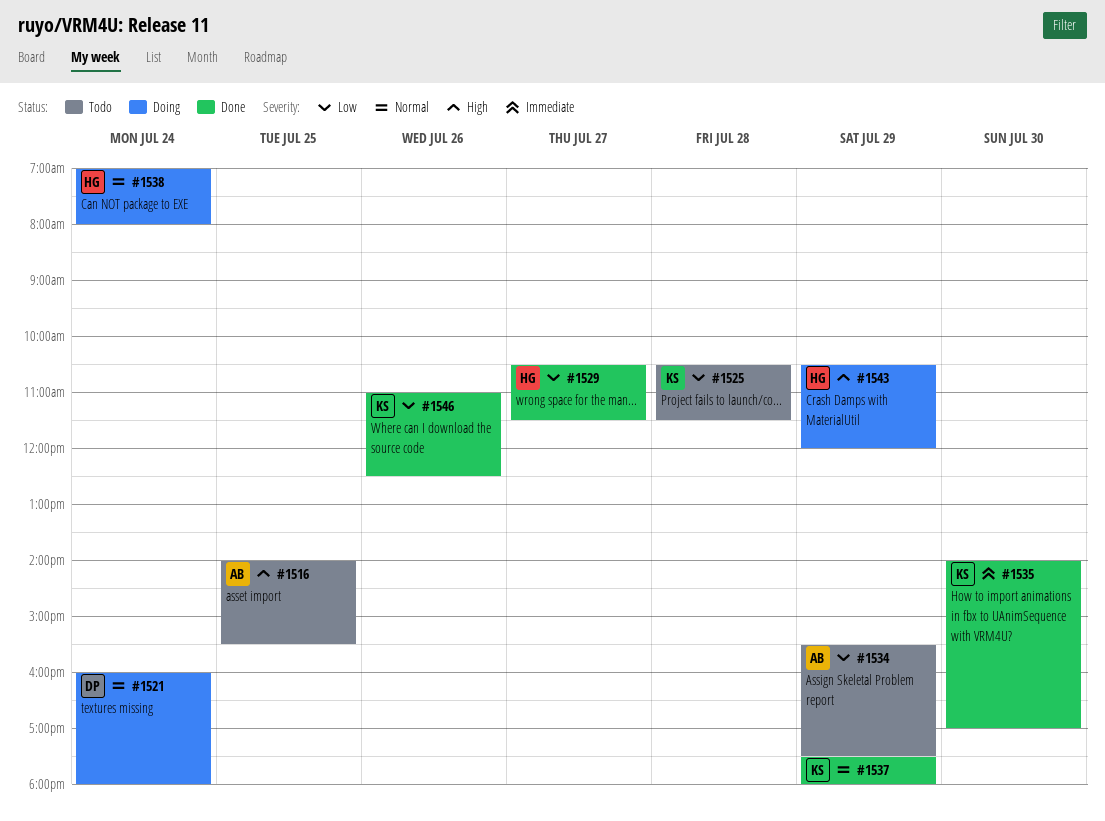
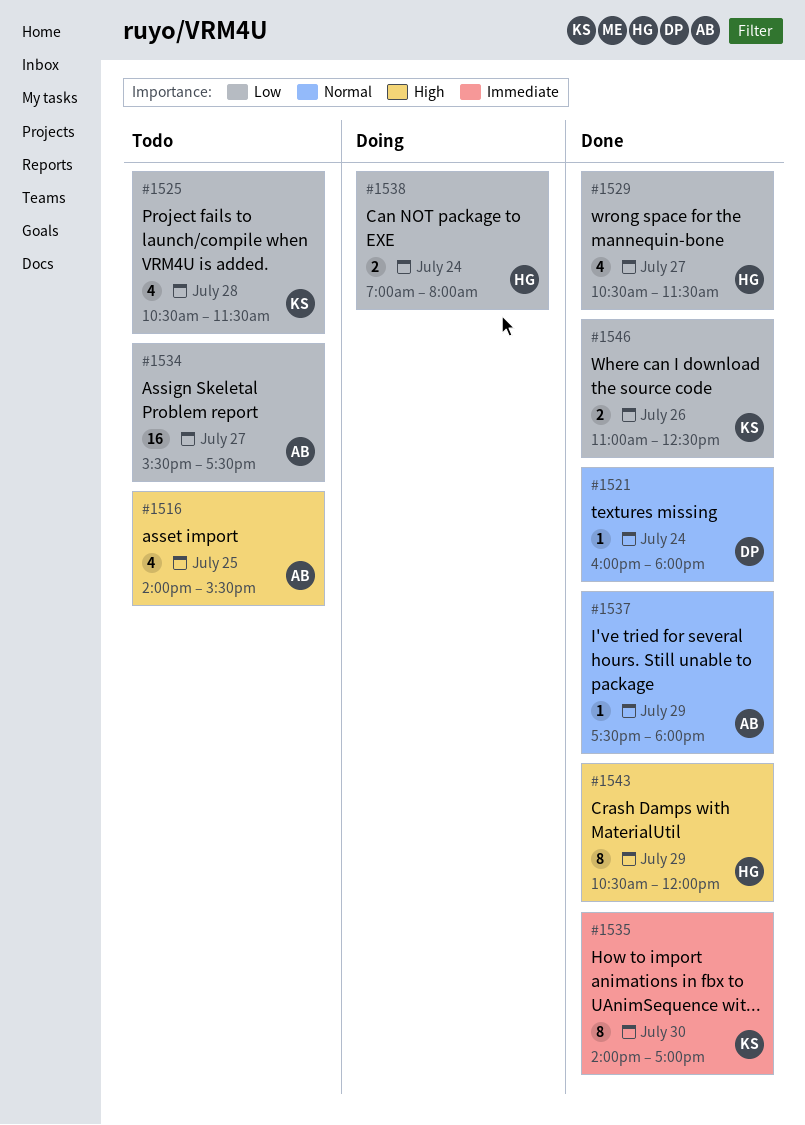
#1521, status: Doing -> Done
#1534, day: Jul 29 -> Jul 27
#1537, owner: KS -> AB
#1538, priority: Normal -> Low
#1543, status: Doing -> Done

